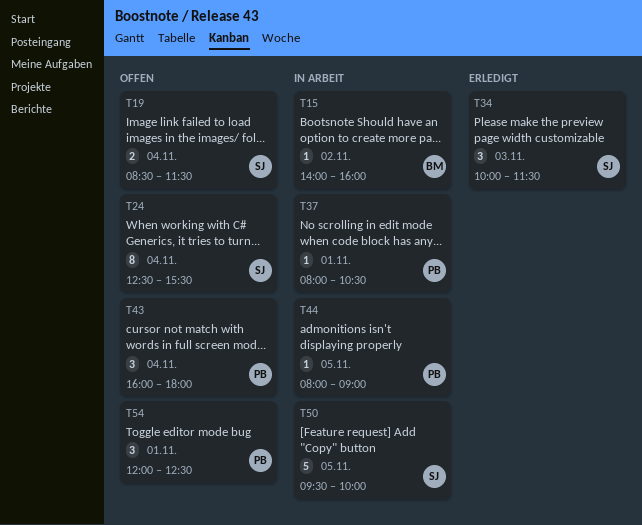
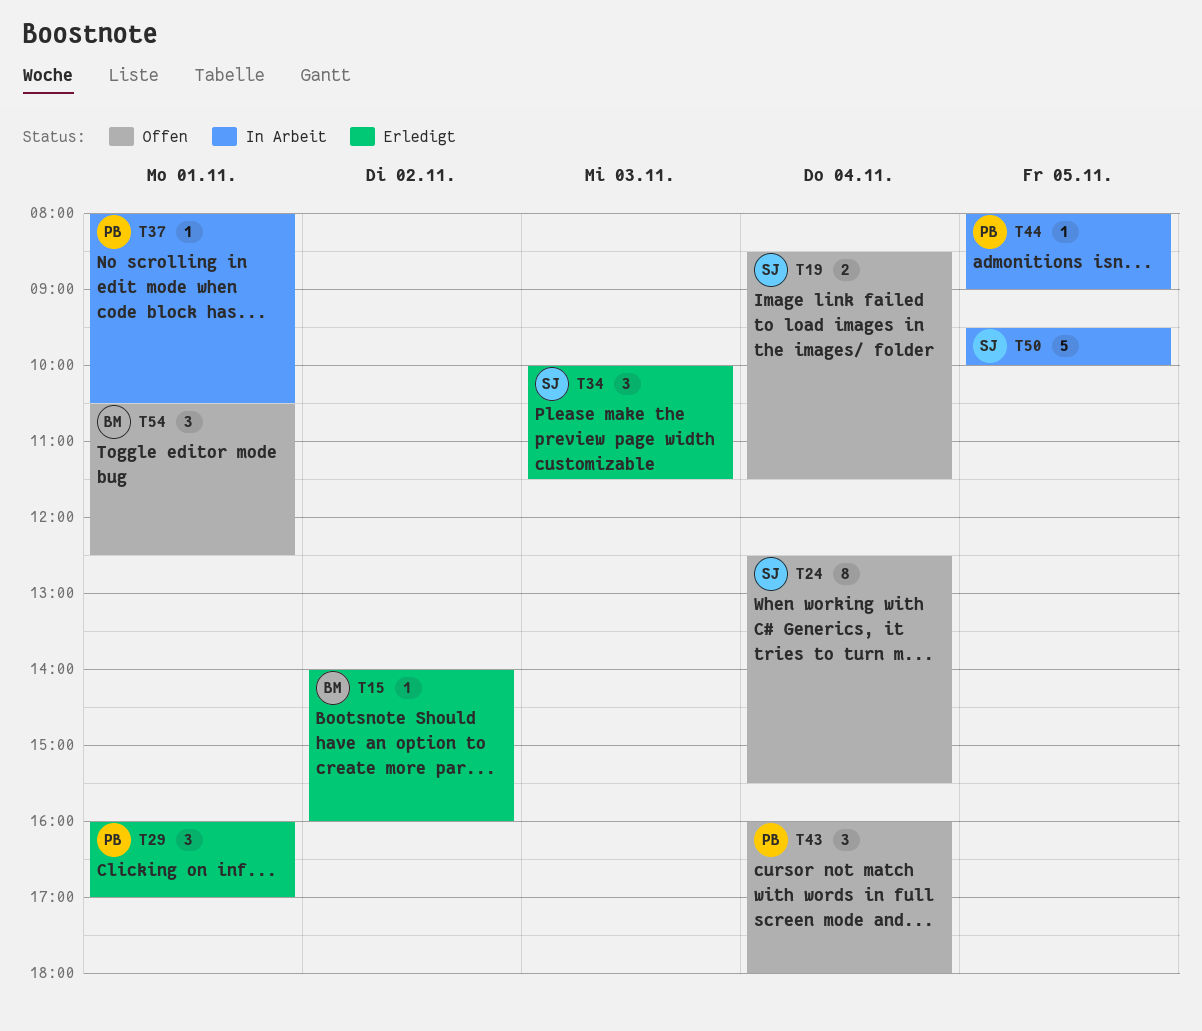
T15, status: In Arbeit -> Erledigt
T29: none -> present
T54, owner: PB -> BM
T54, begins: 12:00 -> 10:30

